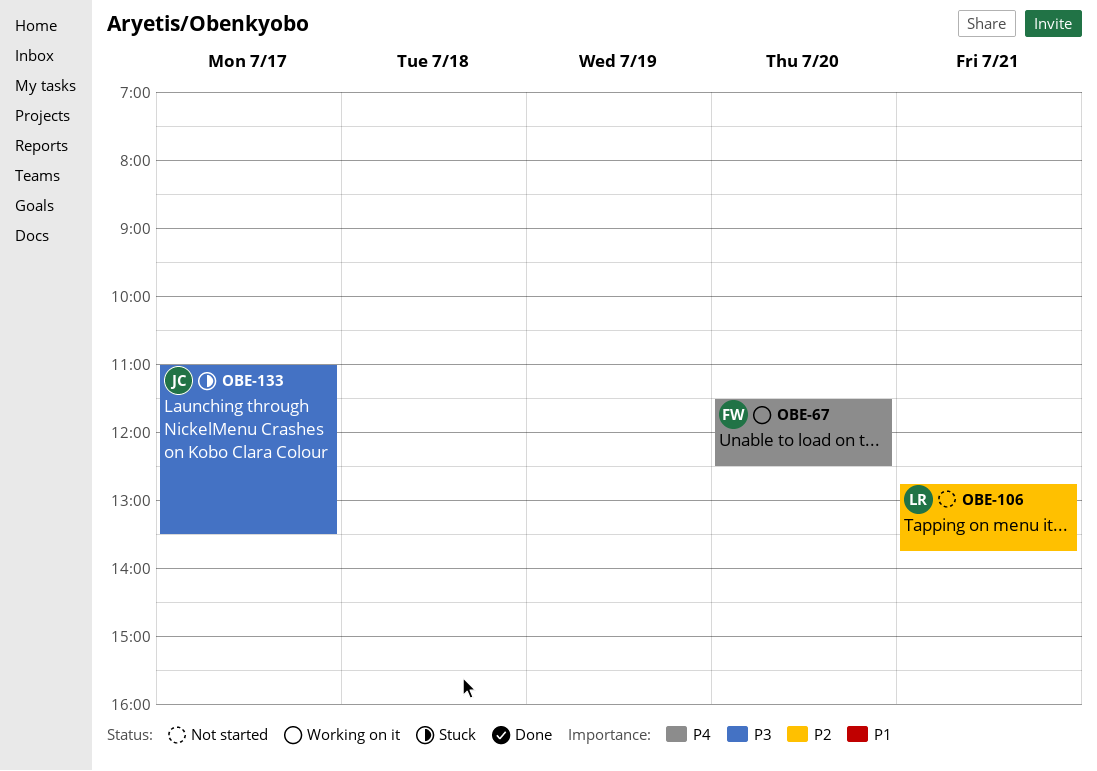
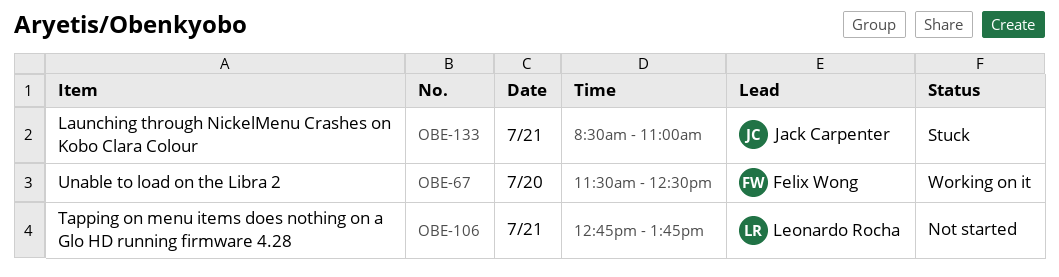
OBE-133, day: Jul 17 -> Jul 21
OBE-133, begins: 11:00 -> 08:30
OBE-133, ends: 13:30 -> 11:00

